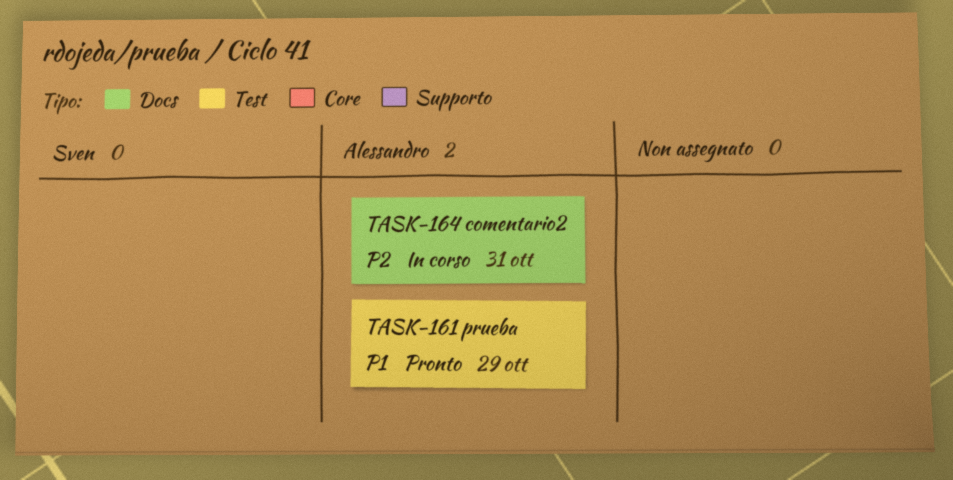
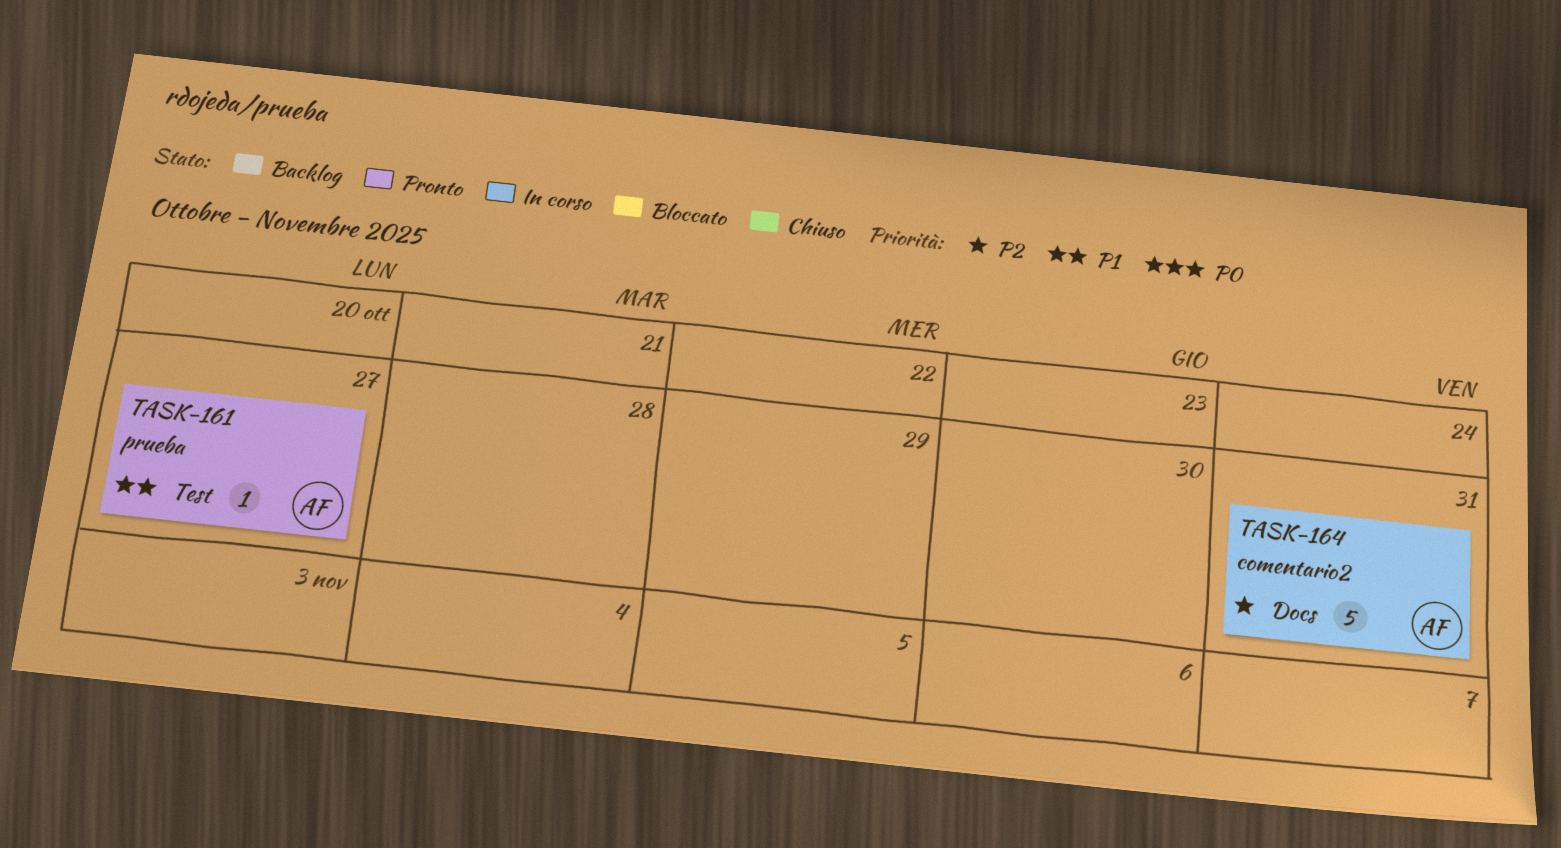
TASK-161, due: Oct 29 -> Oct 27

